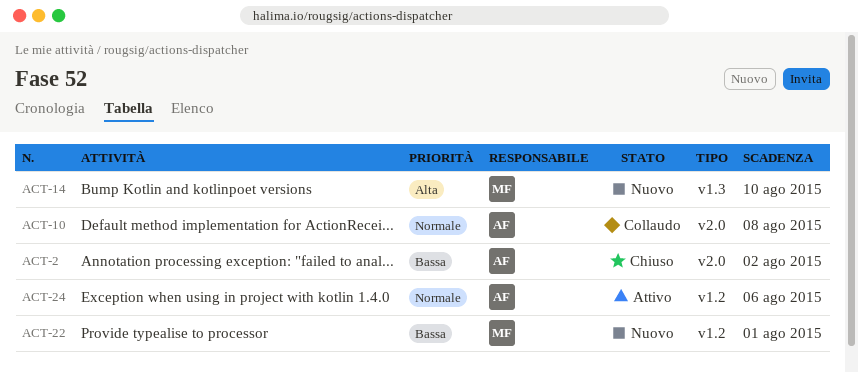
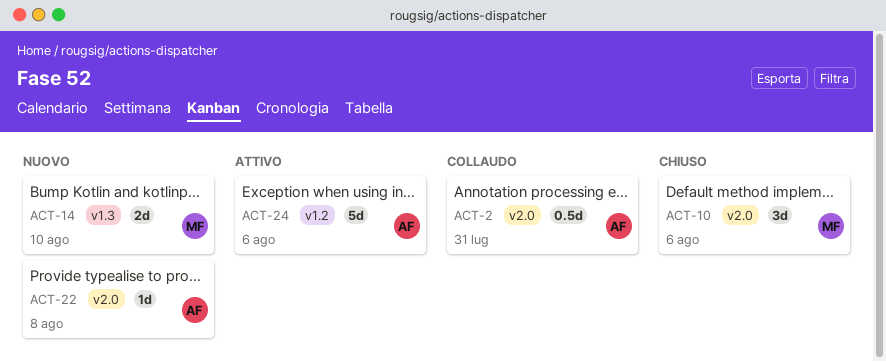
ACT-2, status: Chiuso -> Collaudo
ACT-2, due: Aug 2 -> Jul 31
ACT-10, status: Collaudo -> Chiuso
ACT-10, owner: AF -> MF
ACT-10, due: Aug 8 -> Aug 6
ACT-22, owner: MF -> AF
ACT-22, label: v1.2 -> v2.0
ACT-22, due: Aug 1 -> Aug 8

